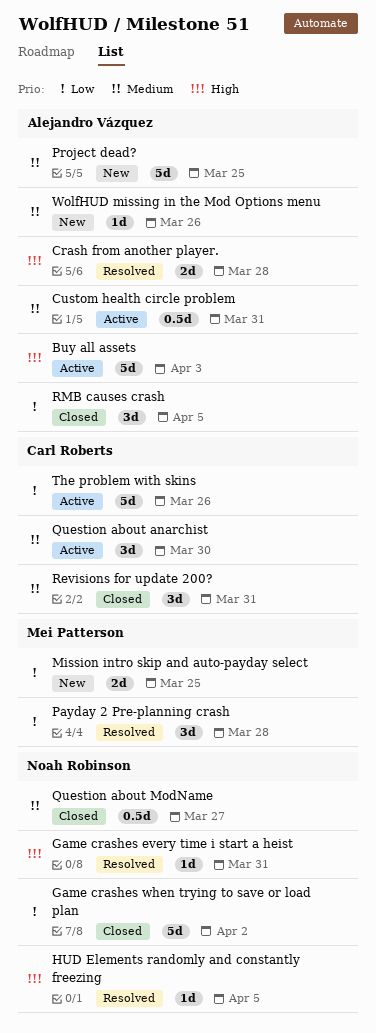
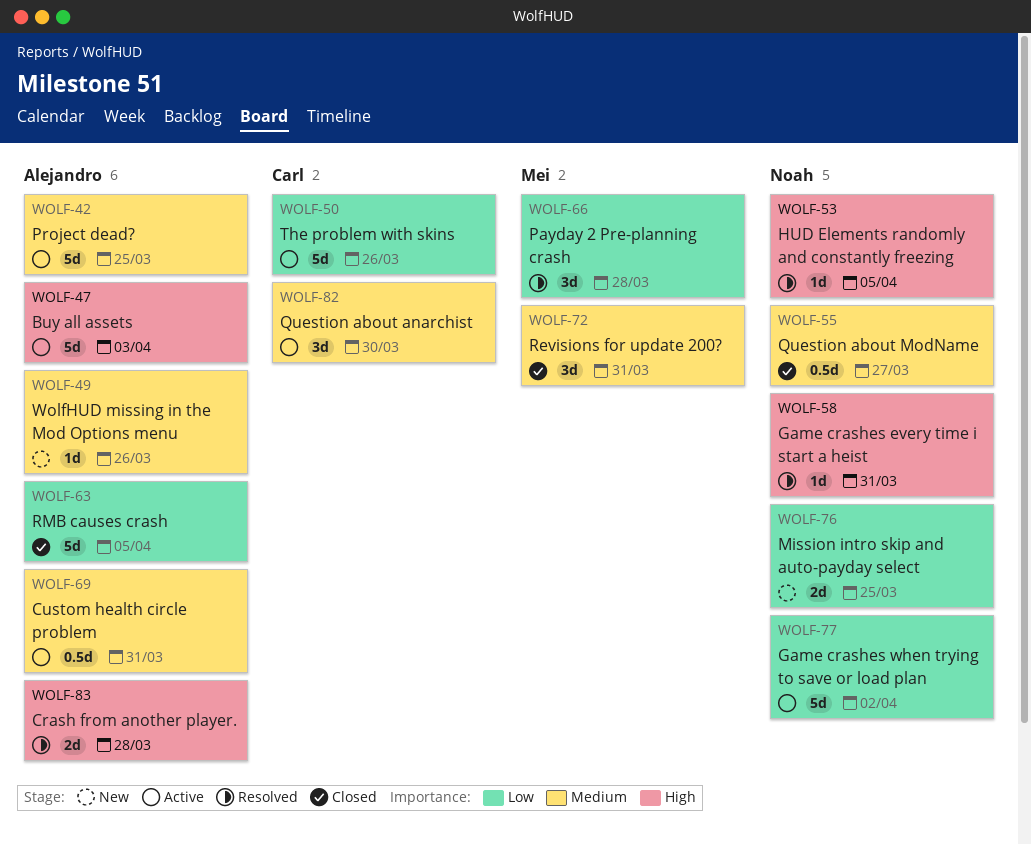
Game crashes when trying to save or load plan, status: Closed -> Active
Mission intro skip and auto-payday select, owner: Mei Patterson -> Noah Robinson
Project dead?, status: New -> Active
Revisions for update 200?, owner: Carl Roberts -> Mei Patterson
RMB causes crash, estimate: 3d -> 5d

